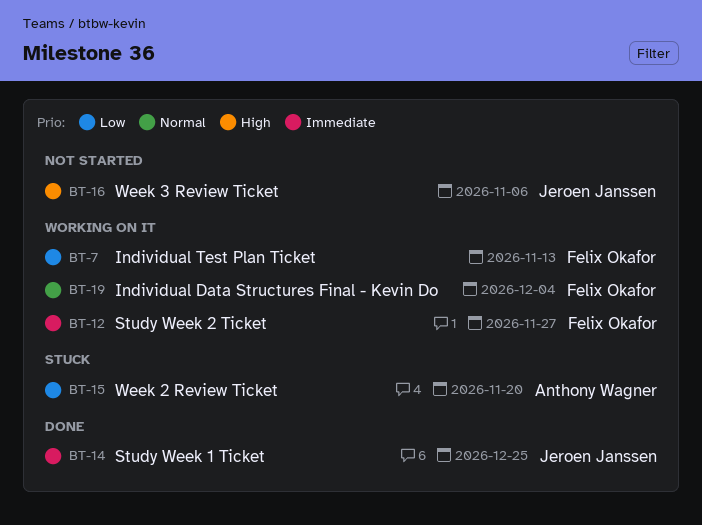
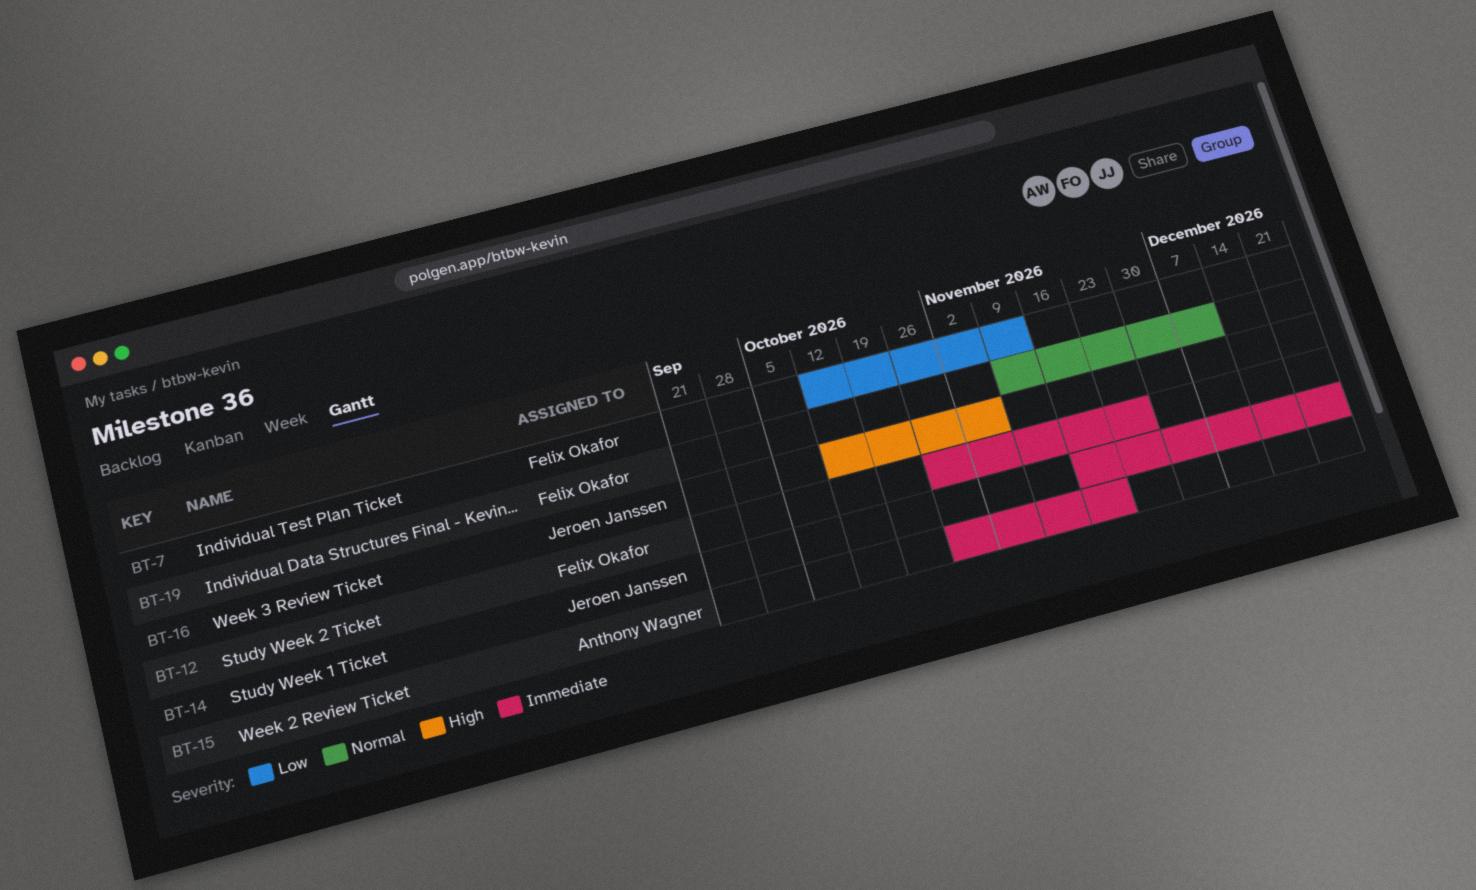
BT-15, priority: Low -> Immediate
BT-19, due: Dec 4 -> Dec 11

